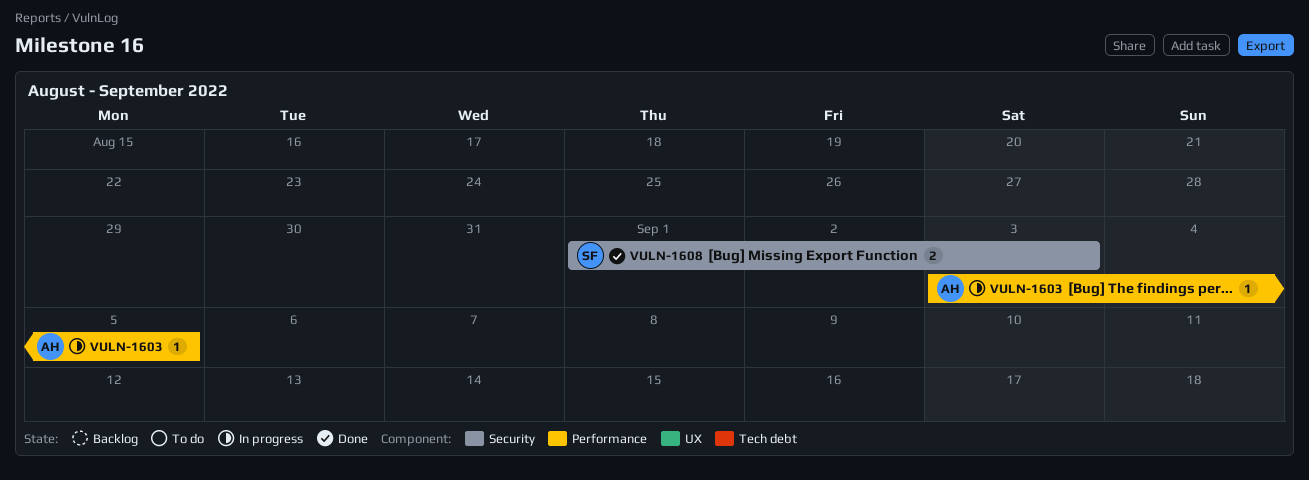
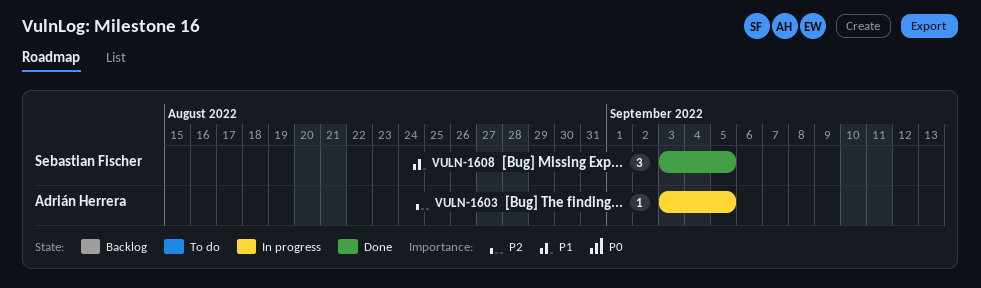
VULN-1608, estimate: 2 -> 3
VULN-1608, start: Sep 1 -> Sep 3
VULN-1608, due: Sep 3 -> Sep 5

